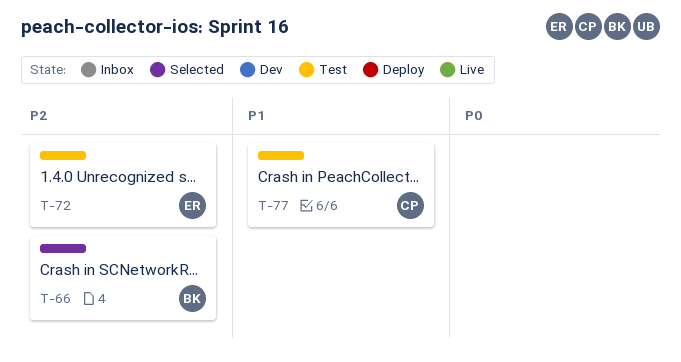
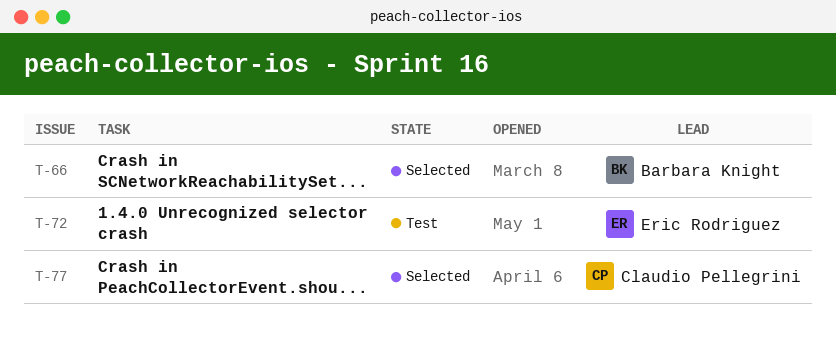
T-77, status: Test -> Selected

